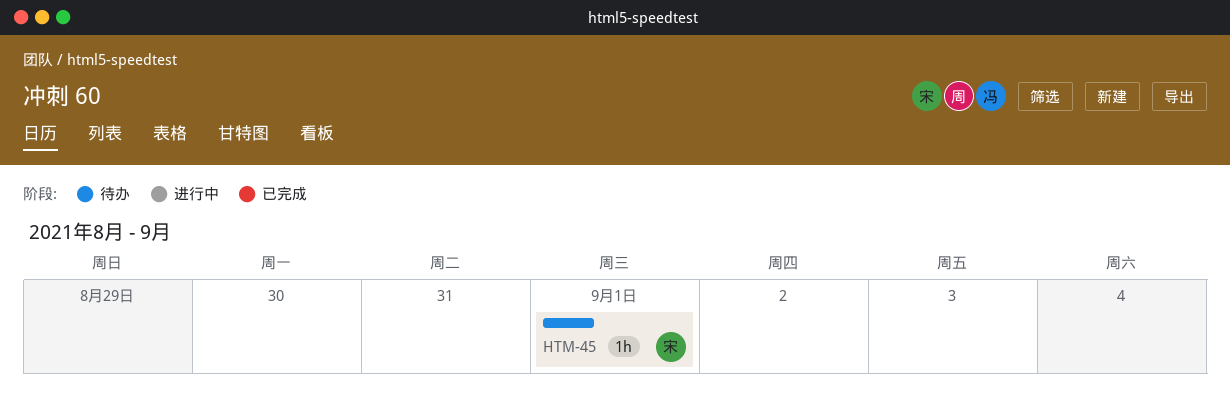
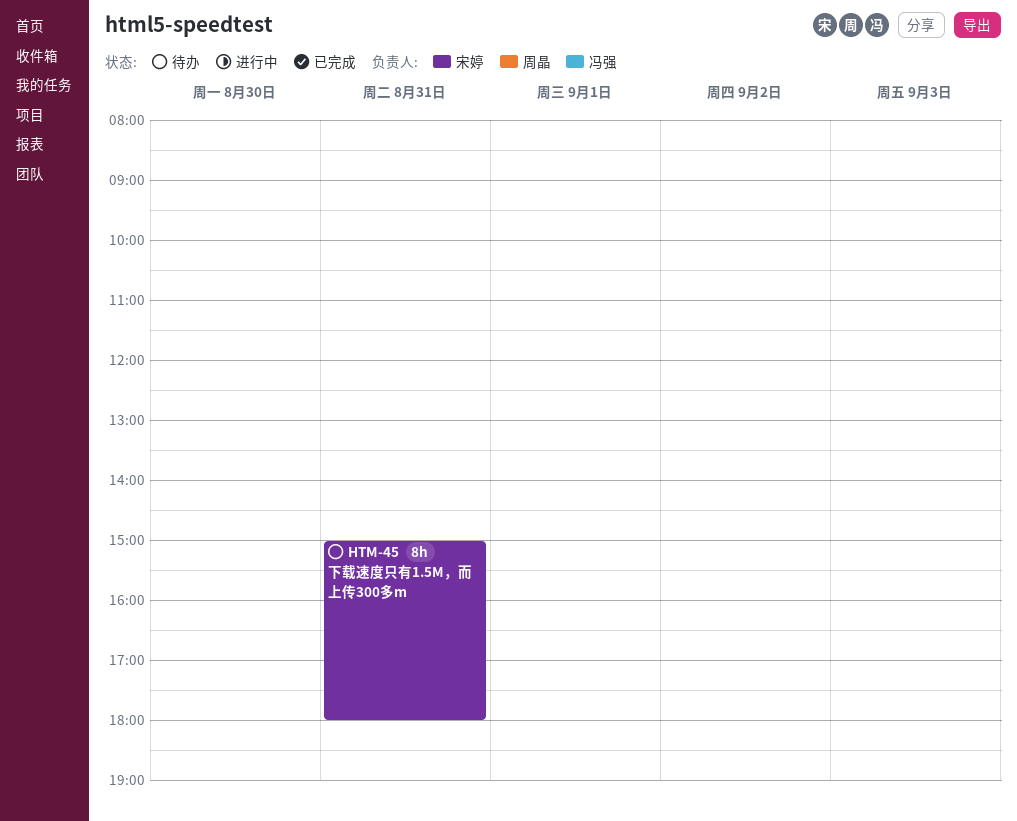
HTM-45, estimate: 1h -> 8h
HTM-45, day: Sep 1 -> Aug 31

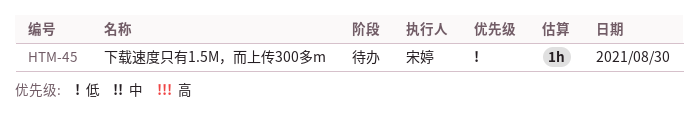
HTM-45, estimate: 8h -> 1h
HTM-45, day: Aug 31 -> Aug 30

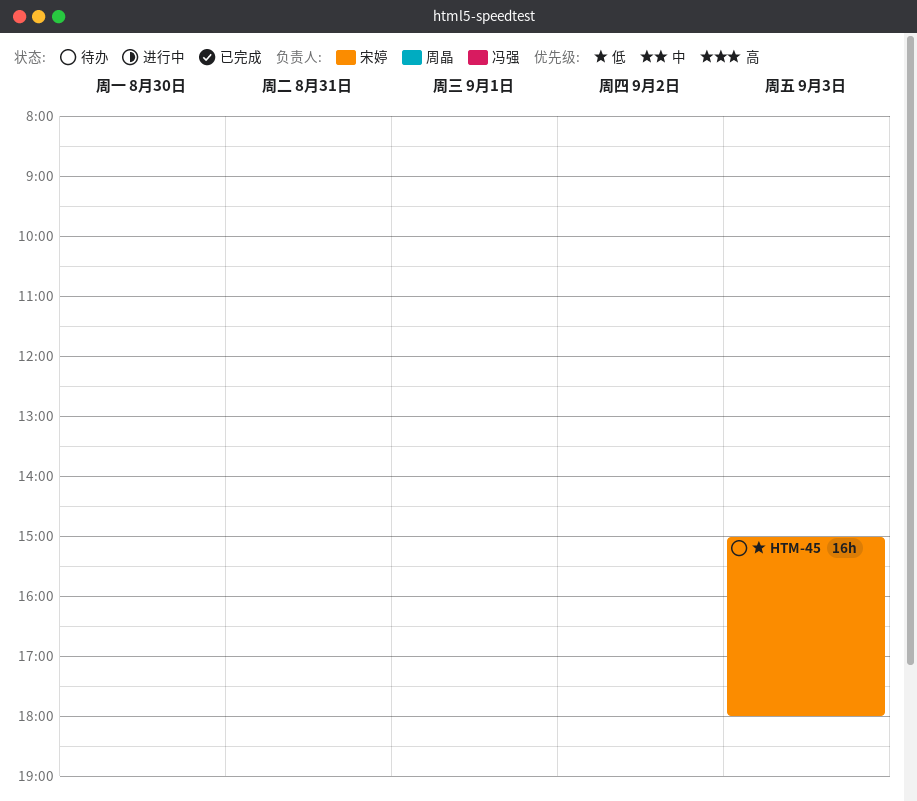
HTM-45, estimate: 1h -> 16h
HTM-45, day: Aug 30 -> Sep 3

